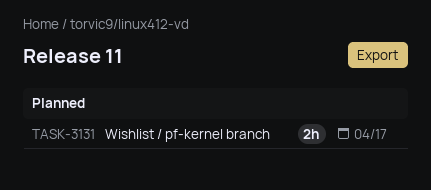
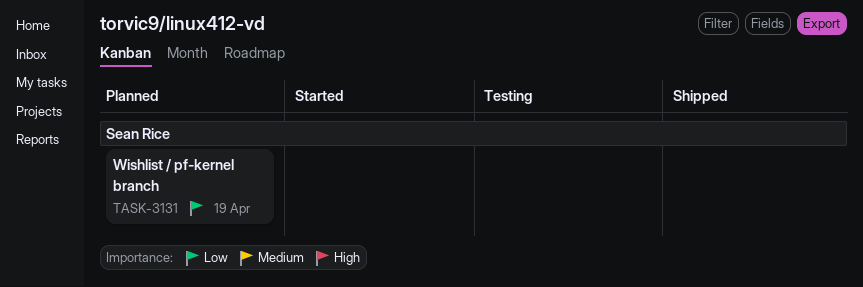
TASK-3131, due: Apr 17 -> Apr 19

